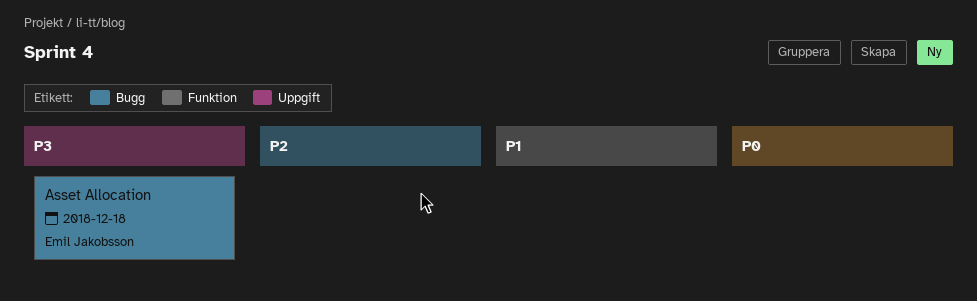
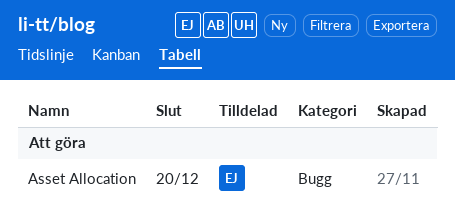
Asset Allocation, due: Dec 18 -> Dec 20

